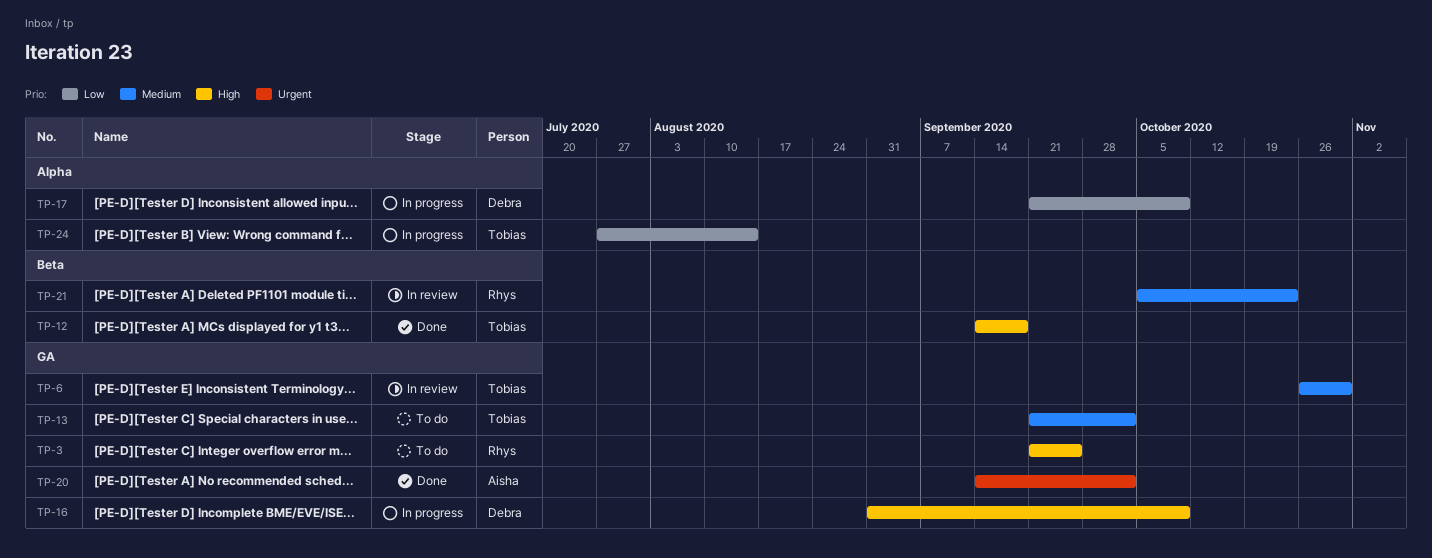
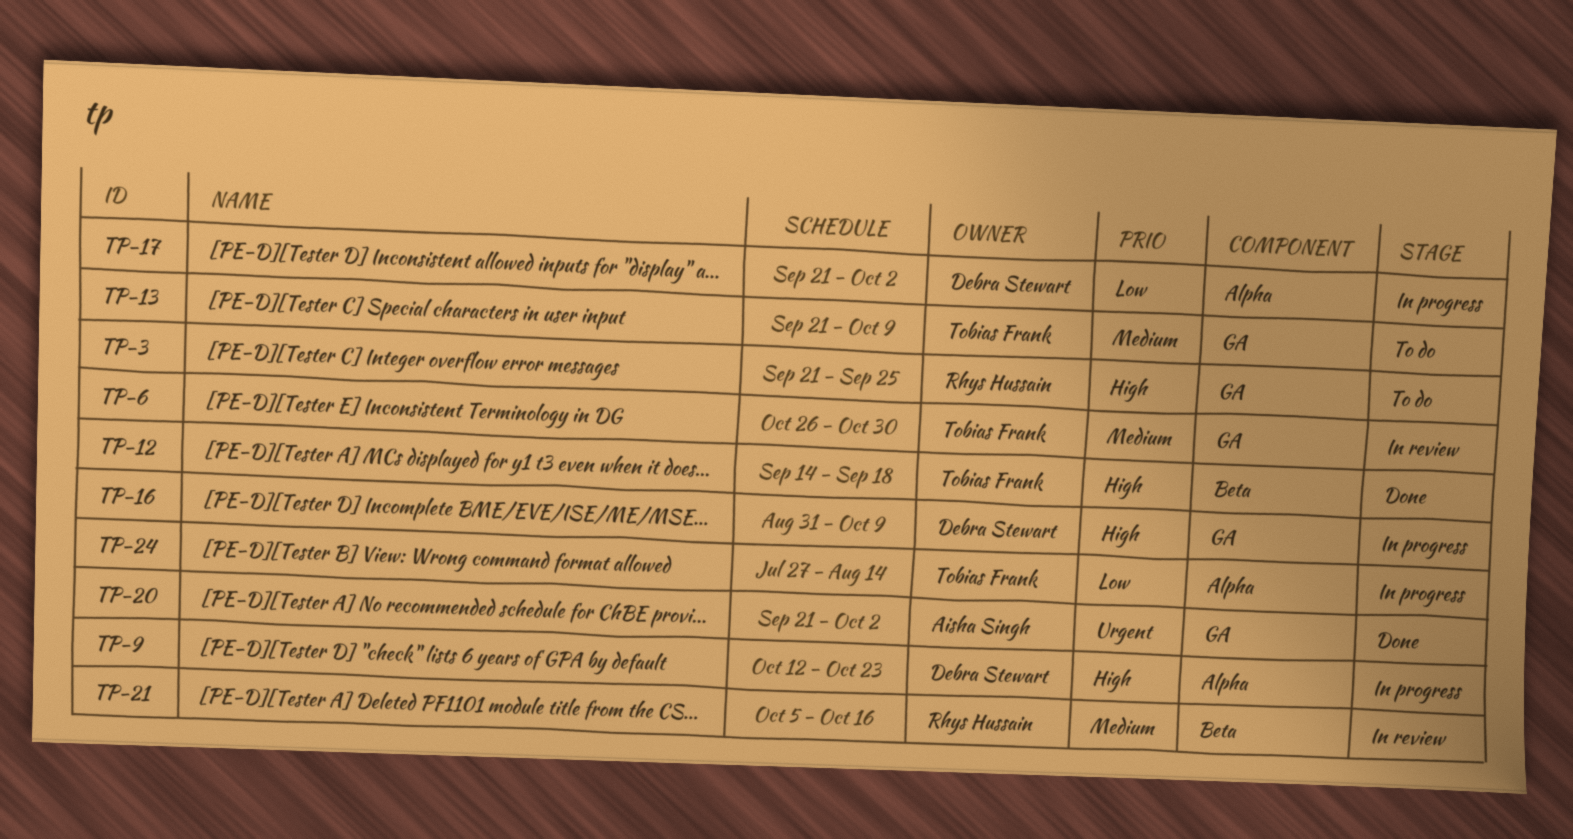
TP-9: none -> present
TP-13, due: Oct 2 -> Oct 9
TP-17, due: Oct 9 -> Oct 2
TP-20, start: Sep 14 -> Sep 21
TP-21, due: Oct 23 -> Oct 16

